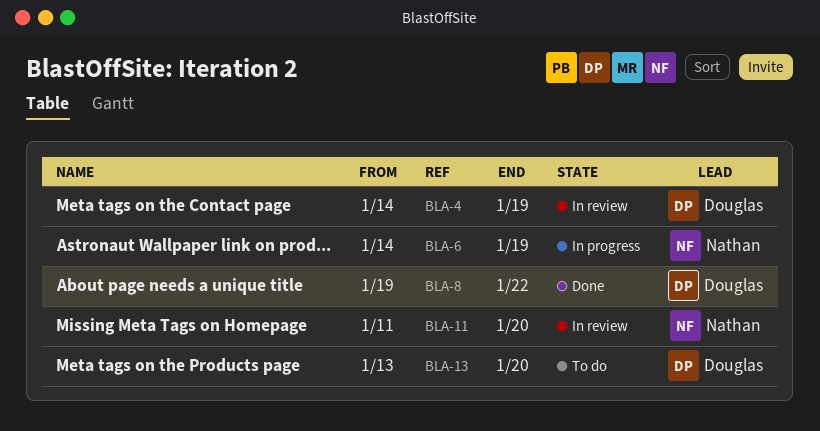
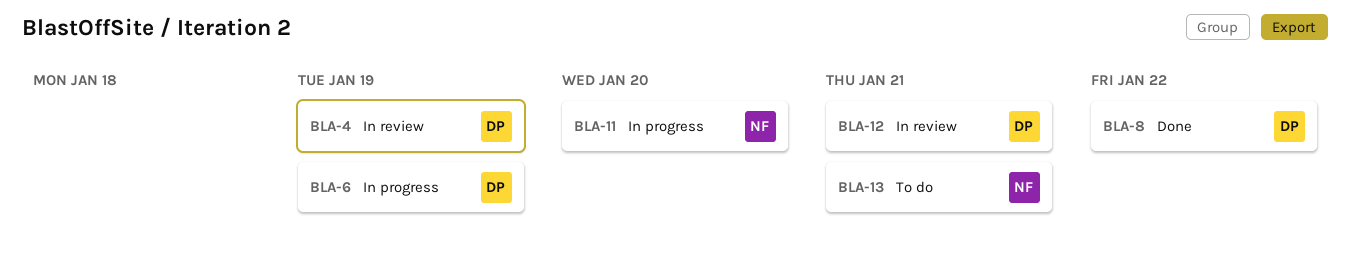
BLA-6, owner: Nathan -> Douglas
BLA-11, status: In review -> In progress
BLA-12: none -> present
BLA-13, owner: Douglas -> Nathan
BLA-13, due: Jan 20 -> Jan 21

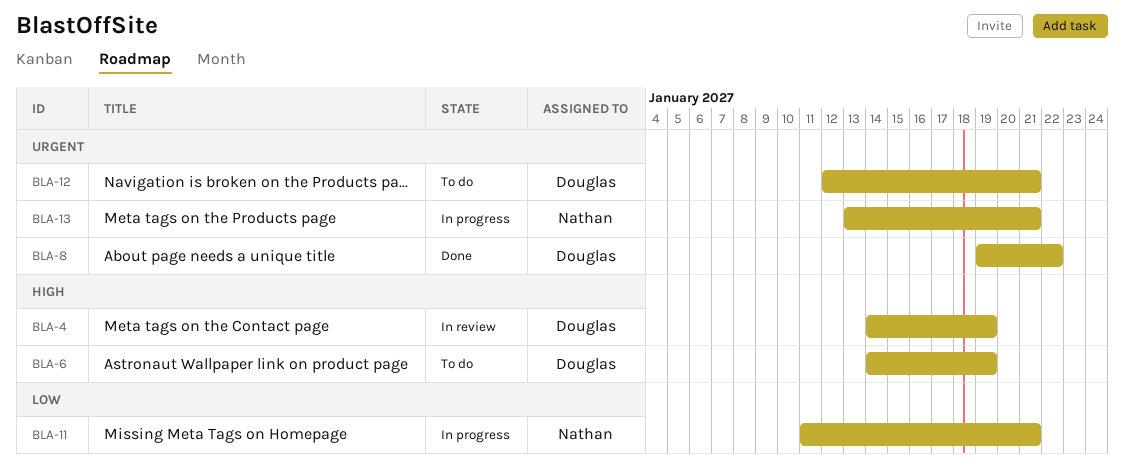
BLA-6, status: In progress -> To do
BLA-11, due: Jan 20 -> Jan 21
BLA-12, status: In review -> To do
BLA-13, status: To do -> In progress

